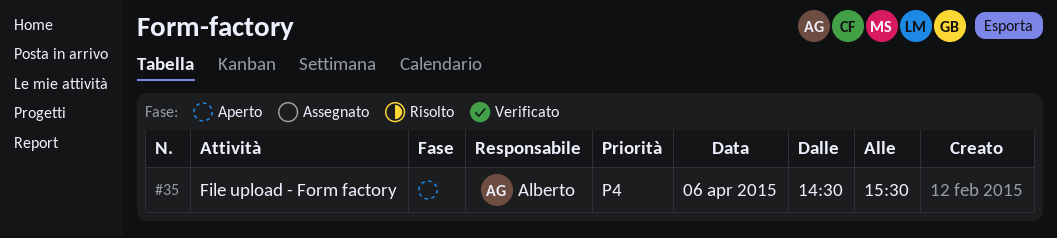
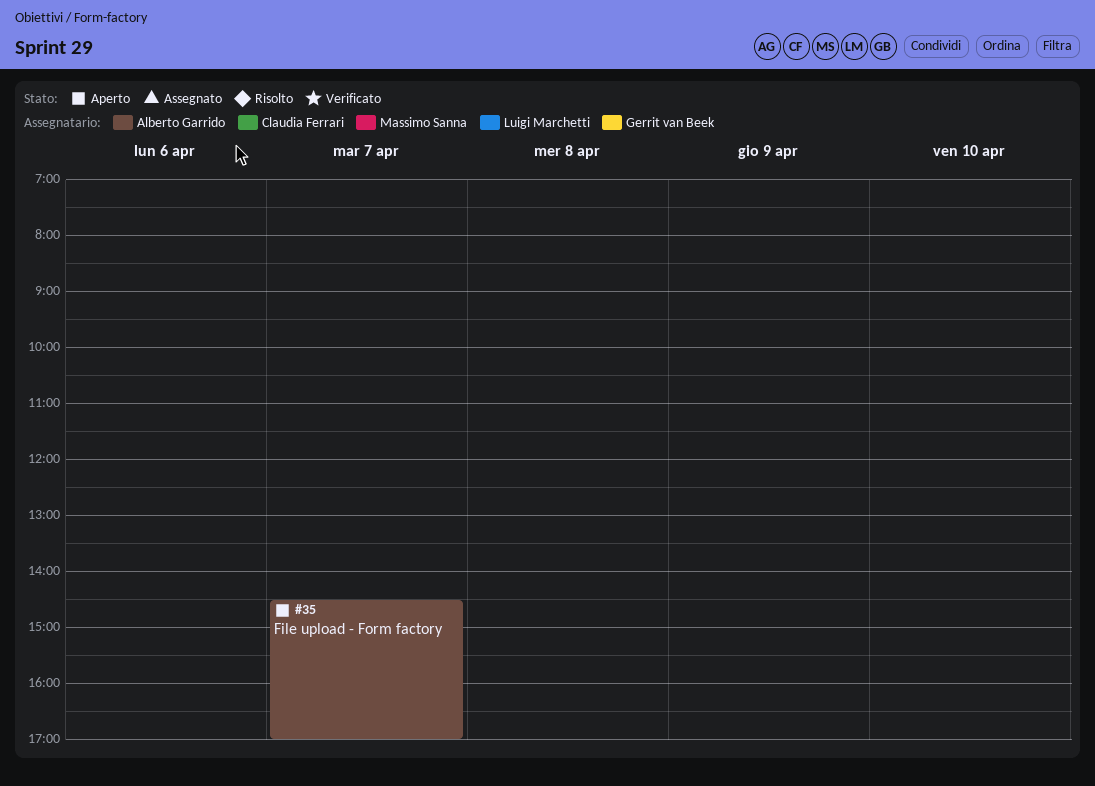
#35, day: Apr 6 -> Apr 7
#35, ends: 15:30 -> 17:00

